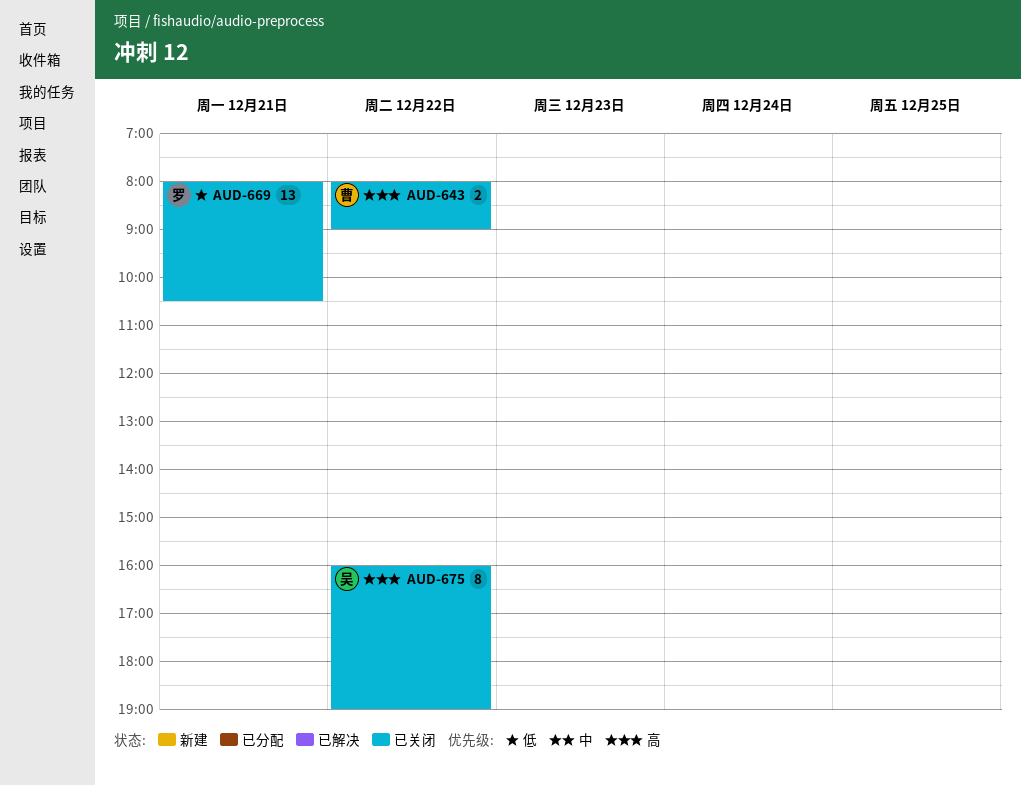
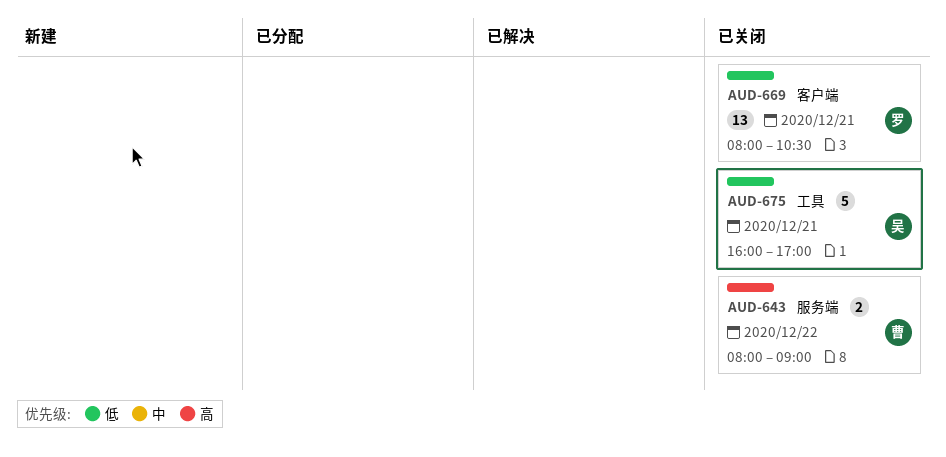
AUD-675, priority: 高 -> 低
AUD-675, estimate: 8 -> 5
AUD-675, day: Dec 22 -> Dec 21
AUD-675, ends: 19:00 -> 17:00

